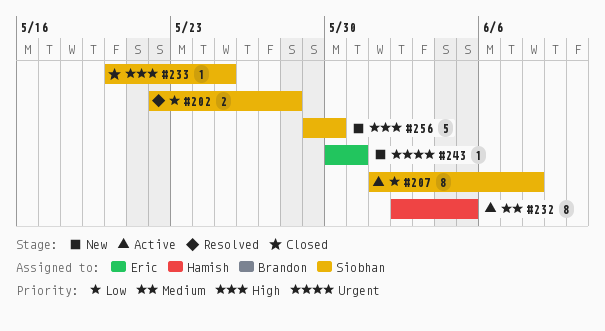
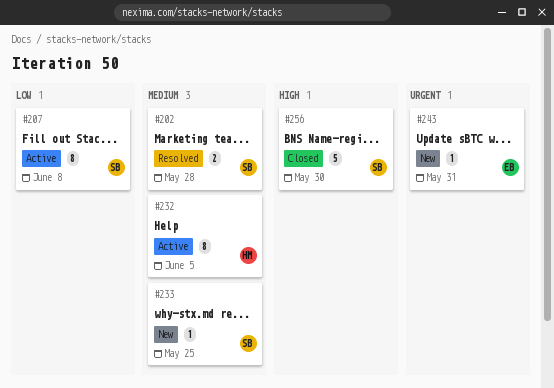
#202, priority: Low -> Medium
#233, status: Closed -> New
#233, priority: High -> Medium
#256, status: New -> Closed

